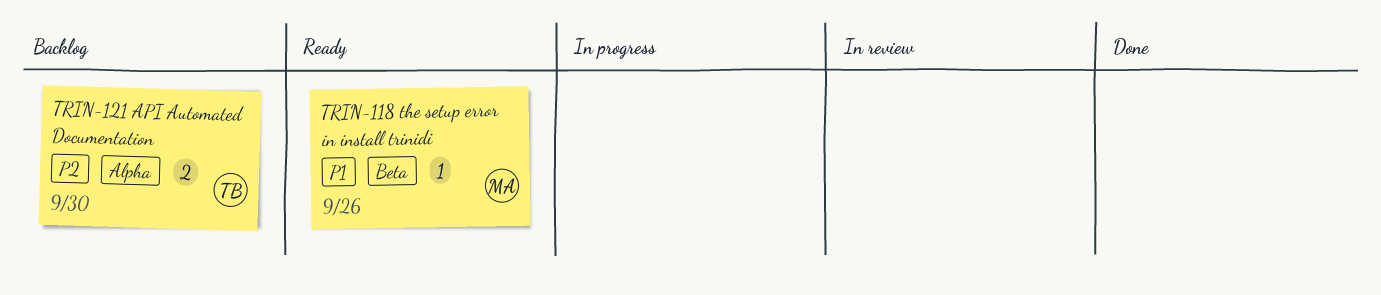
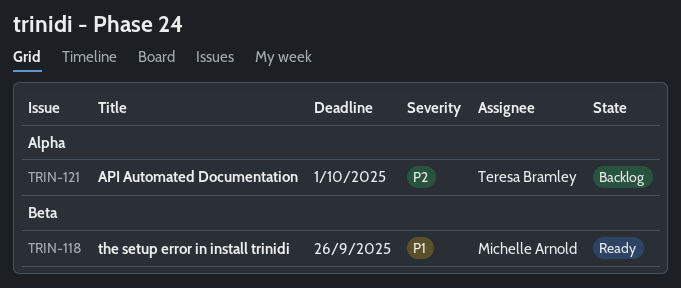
TRIN-121, due: Sep 30 -> Oct 1

